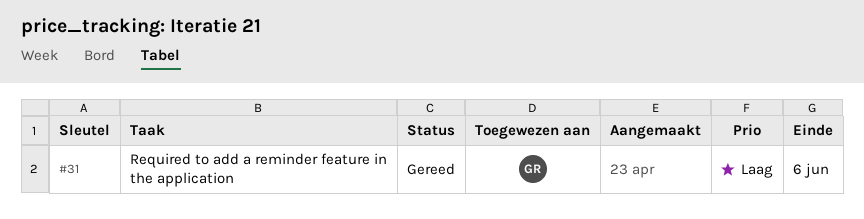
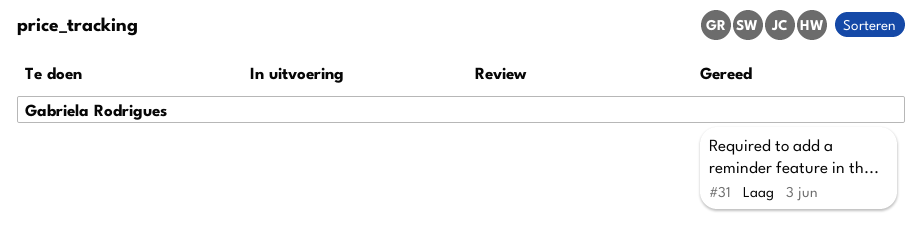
#31, due: Jun 6 -> Jun 3

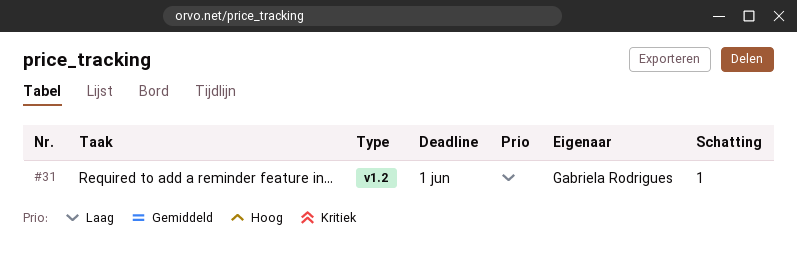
#31, due: Jun 3 -> Jun 1

